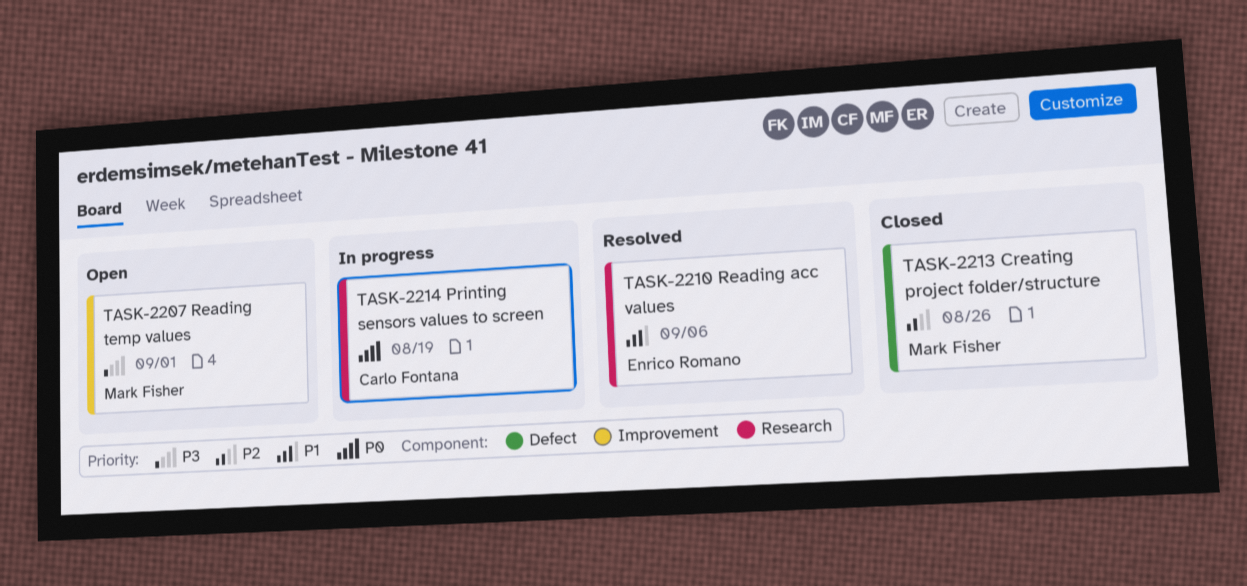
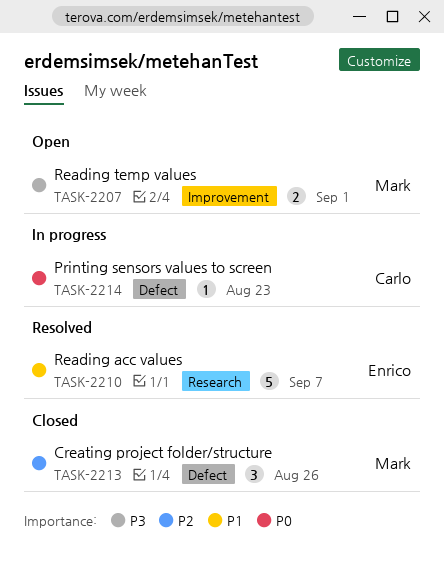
TASK-2210, due: Sep 6 -> Sep 7
TASK-2214, label: Research -> Defect
TASK-2214, due: Aug 19 -> Aug 23

